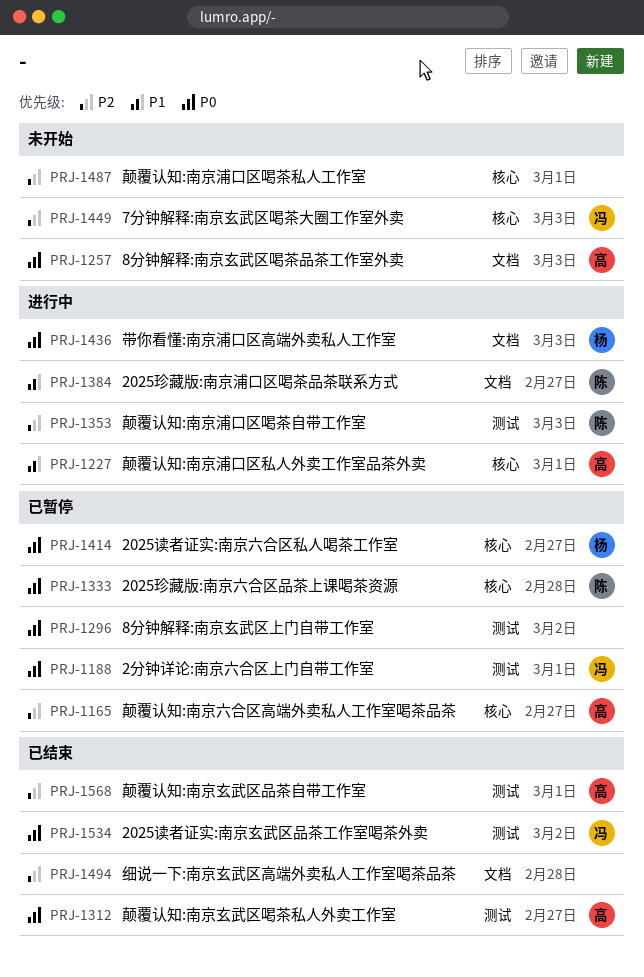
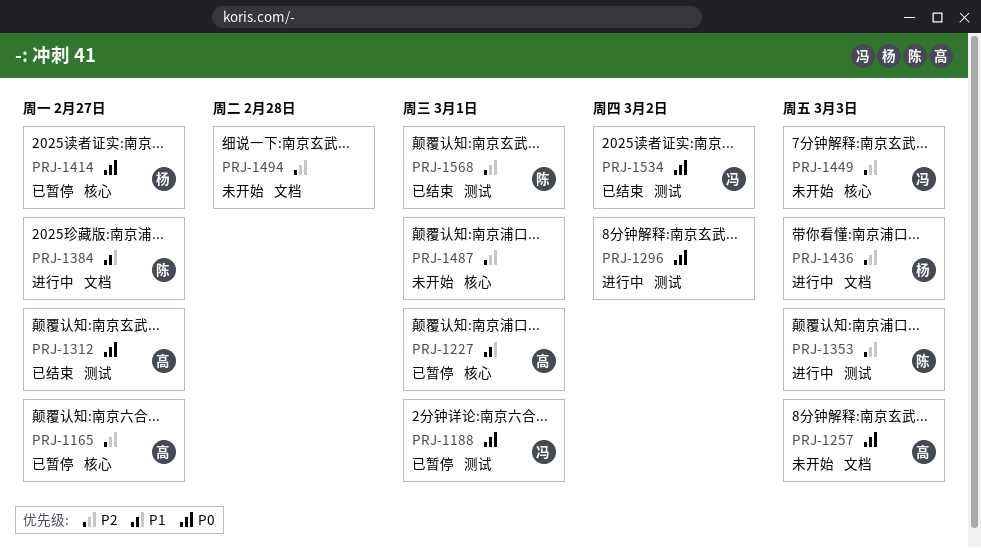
PRJ-1227, status: 进行中 -> 已暂停
PRJ-1296, status: 已暂停 -> 进行中
PRJ-1333: present -> none
PRJ-1436, priority: P0 -> P2
PRJ-1494, status: 已结束 -> 未开始
PRJ-1568, owner: 高 -> 陈

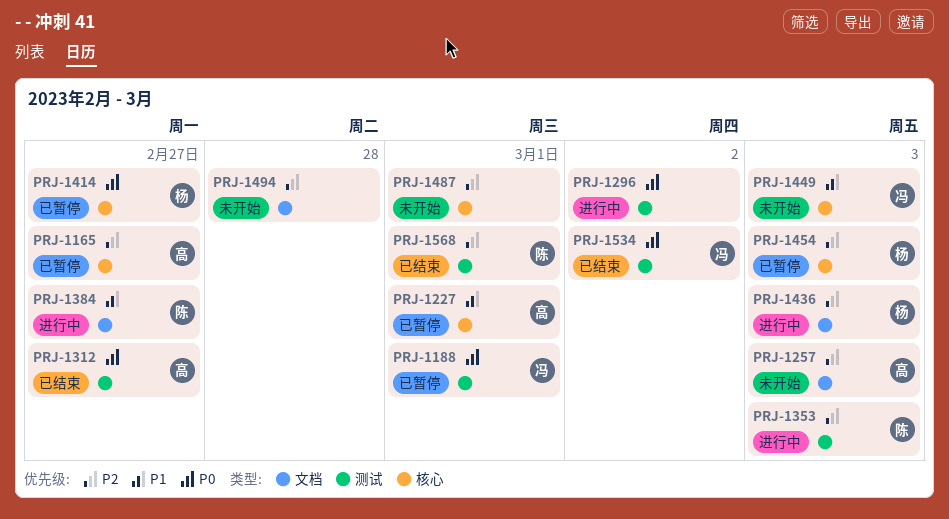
PRJ-1257, priority: P0 -> P2
PRJ-1449, priority: P2 -> P1
PRJ-1454: none -> present

